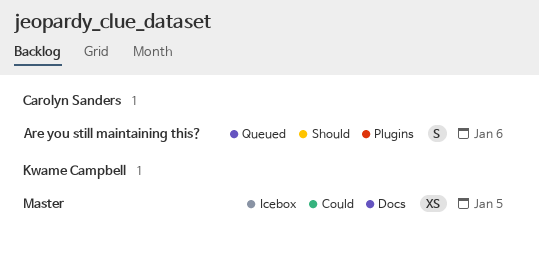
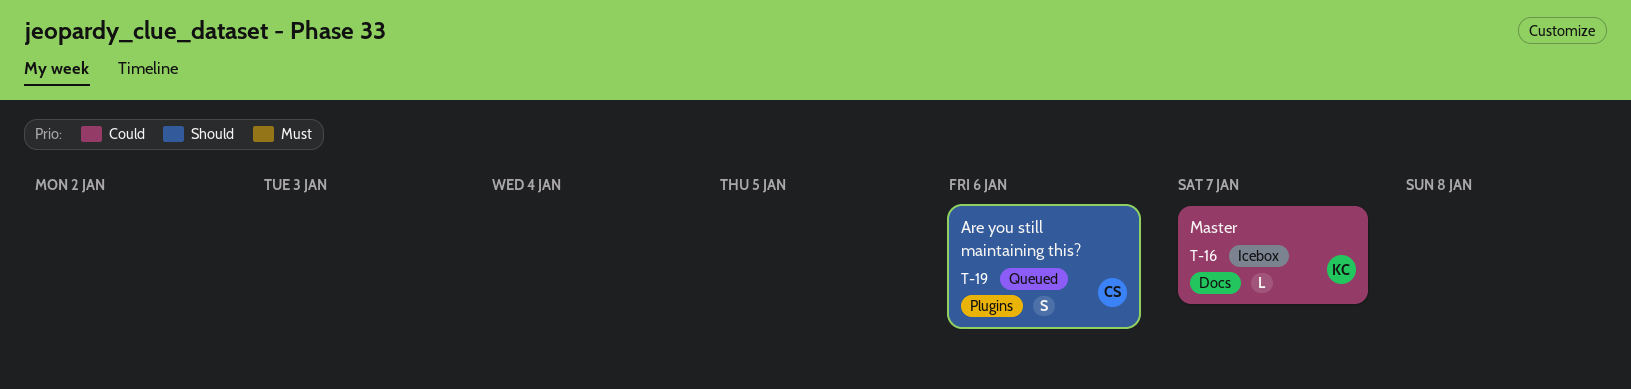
Master, estimate: XS -> L
Master, due: Jan 5 -> Jan 7

